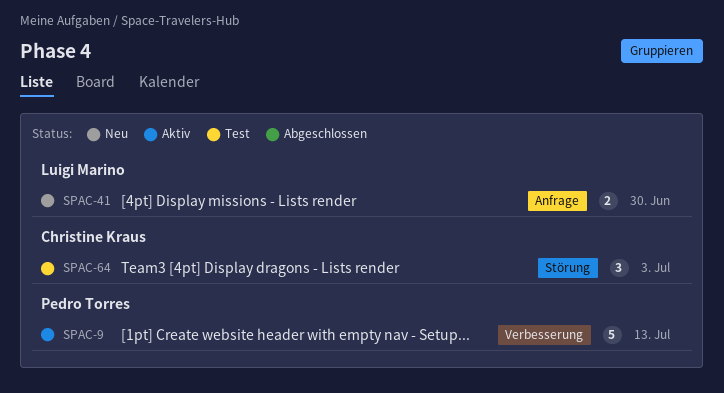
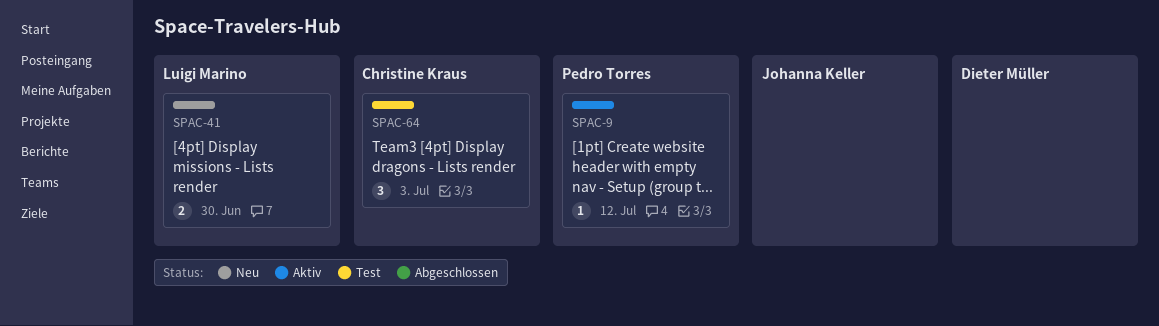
SPAC-9, estimate: 5 -> 1
SPAC-9, due: Jul 13 -> Jul 12

